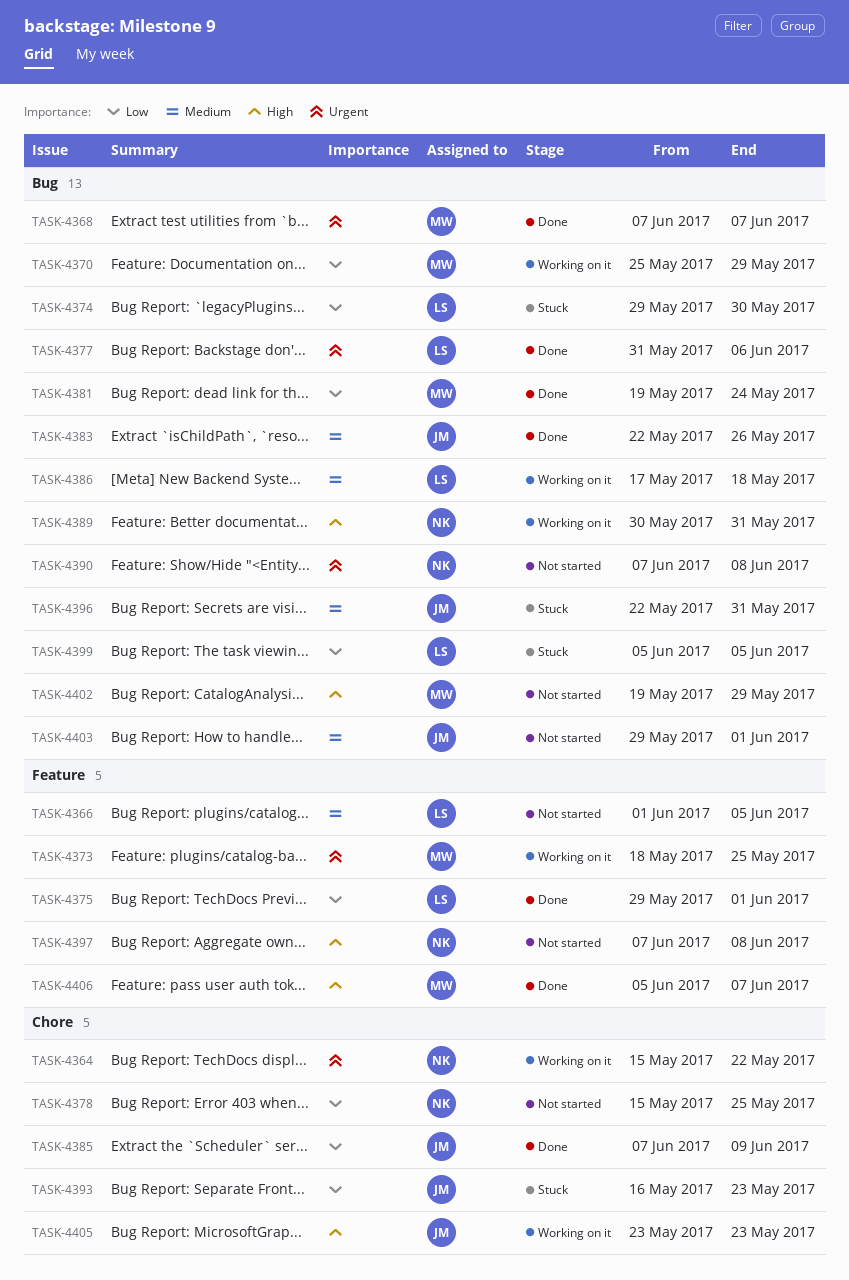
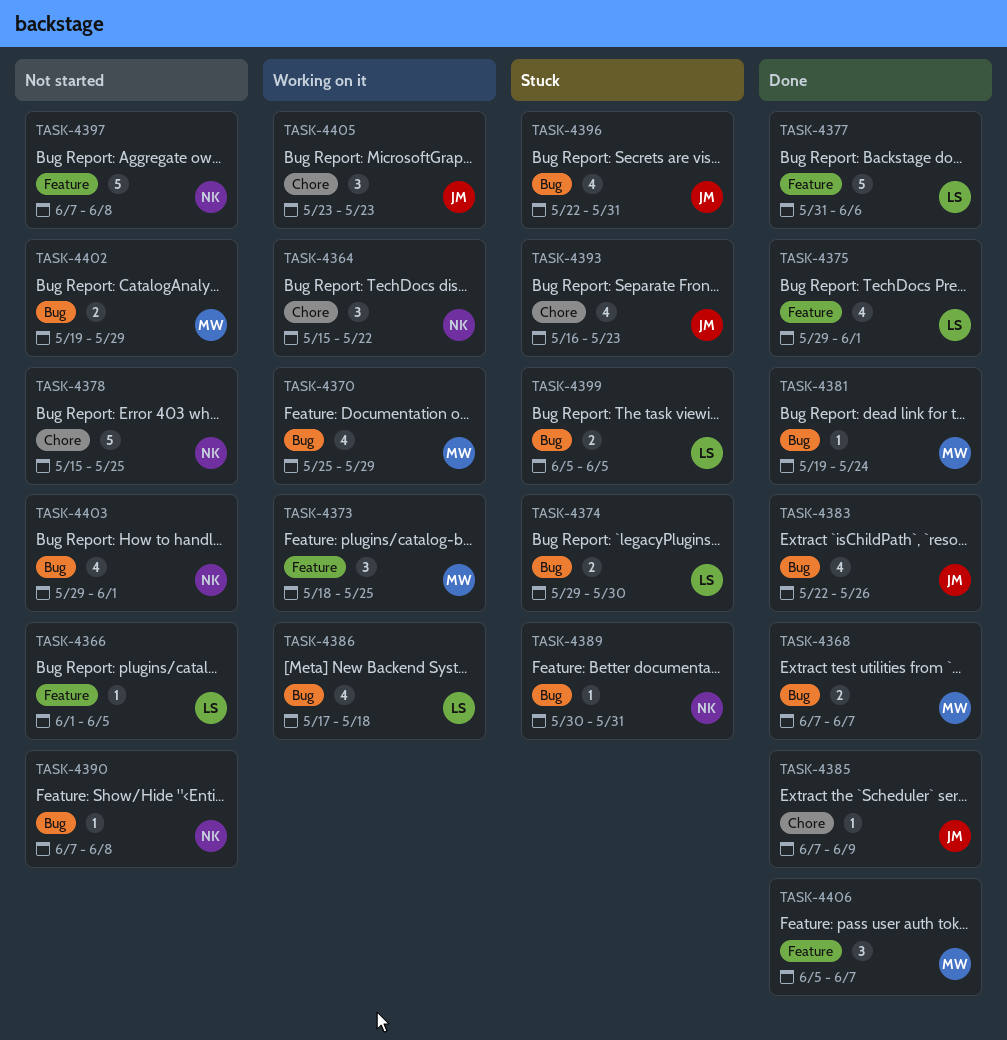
TASK-4377, label: Bug -> Feature
TASK-4389, status: Working on it -> Stuck
TASK-4403, owner: JM -> NK

